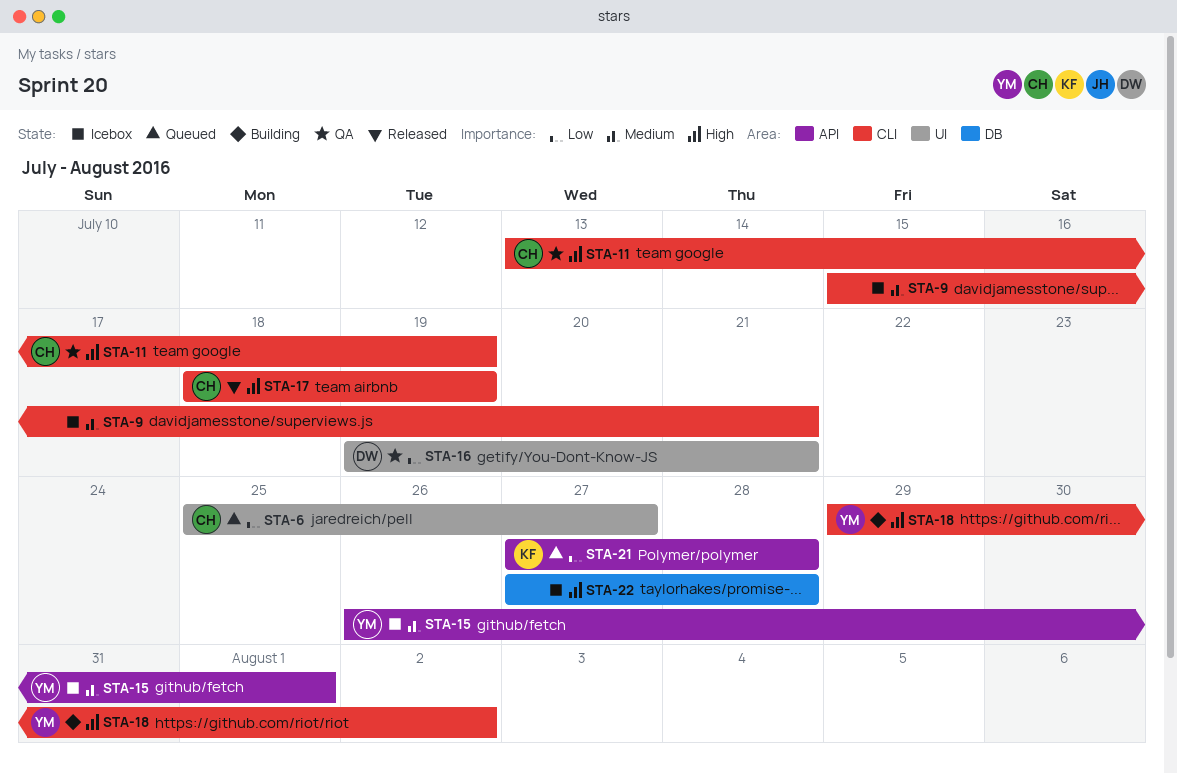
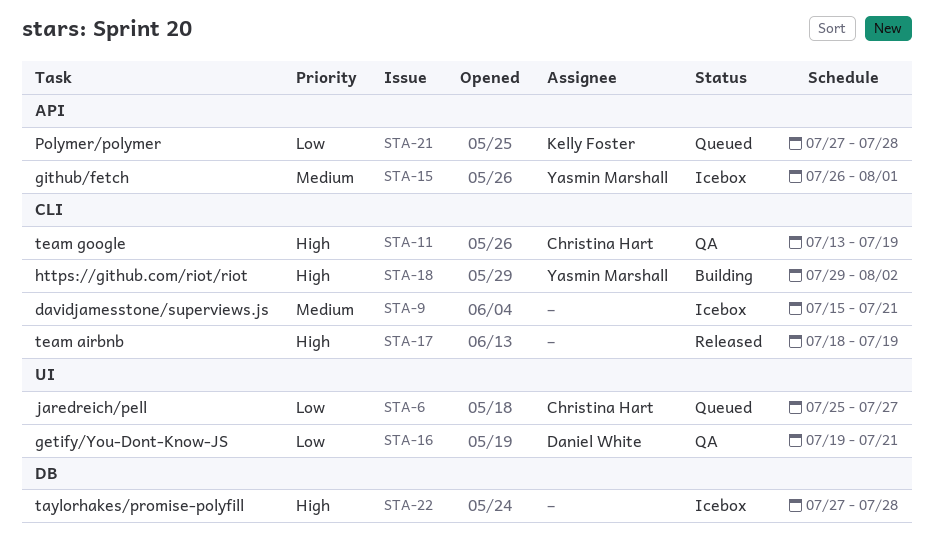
STA-17, owner: Christina Hart -> none

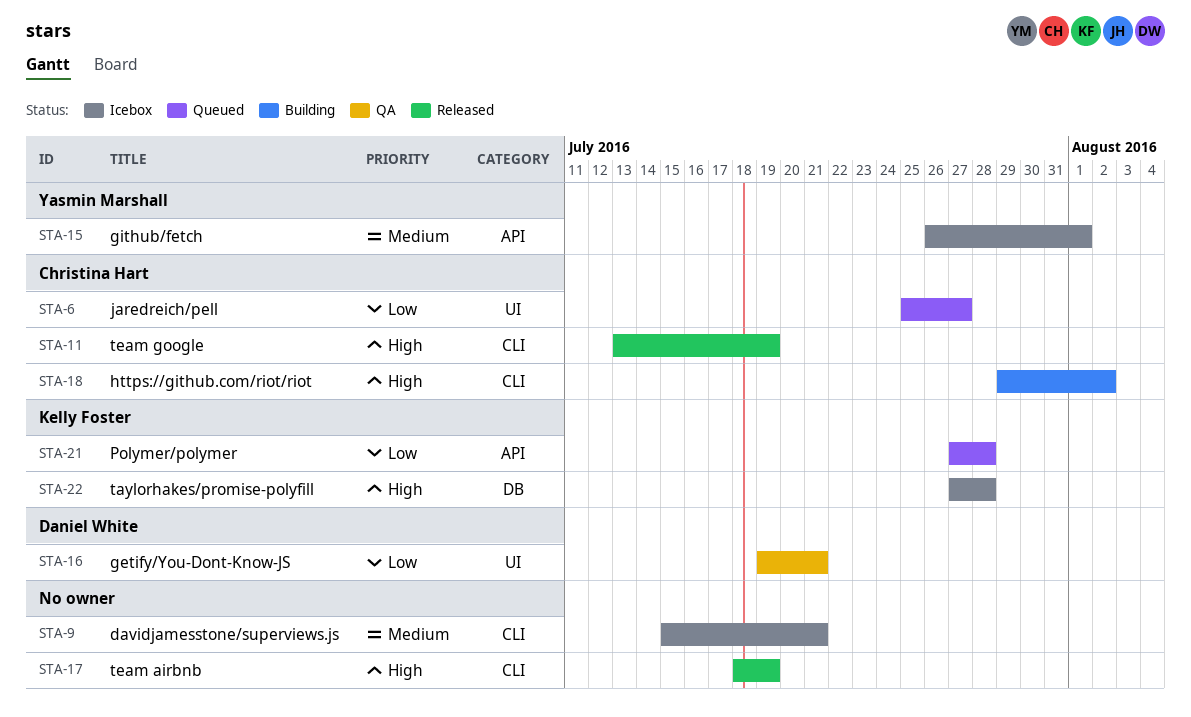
STA-11, status: QA -> Released
STA-18, owner: Yasmin Marshall -> Christina Hart
STA-22, owner: none -> Kelly Foster

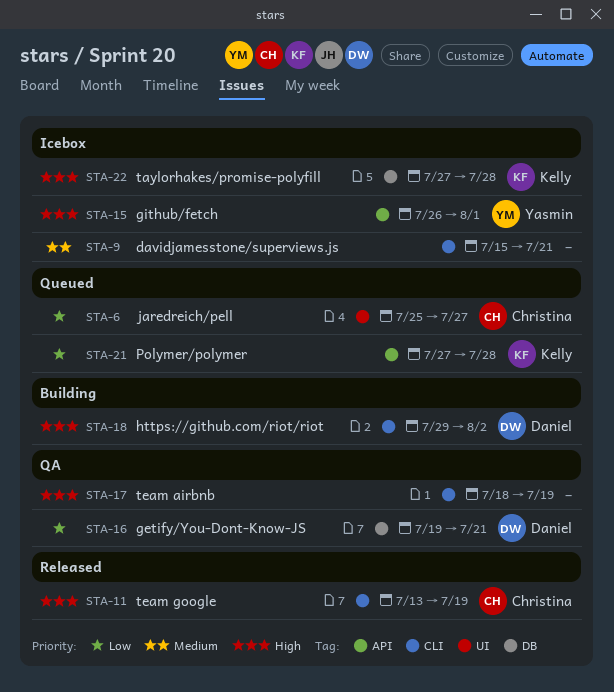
STA-15, priority: Medium -> High
STA-16, label: UI -> DB
STA-17, status: Released -> QA
STA-18, owner: Christina Hart -> Daniel White

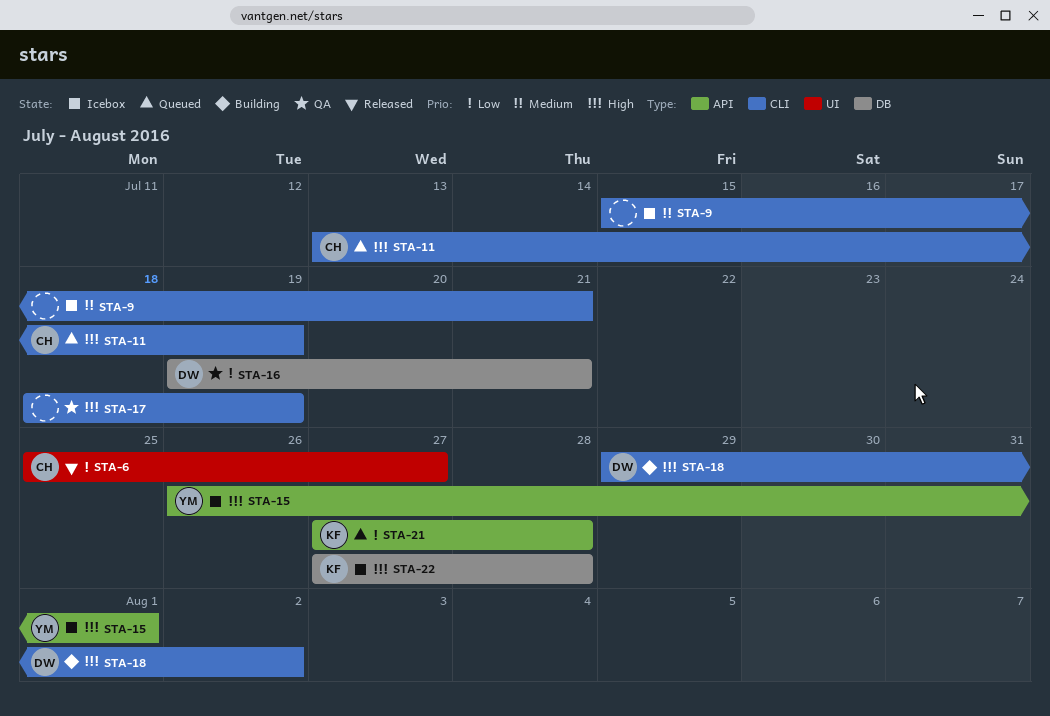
STA-6, status: Queued -> Released
STA-11, status: Released -> Queued

